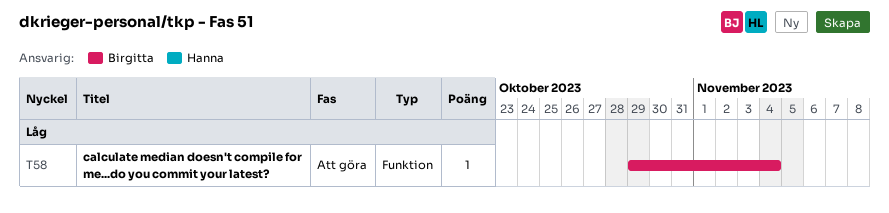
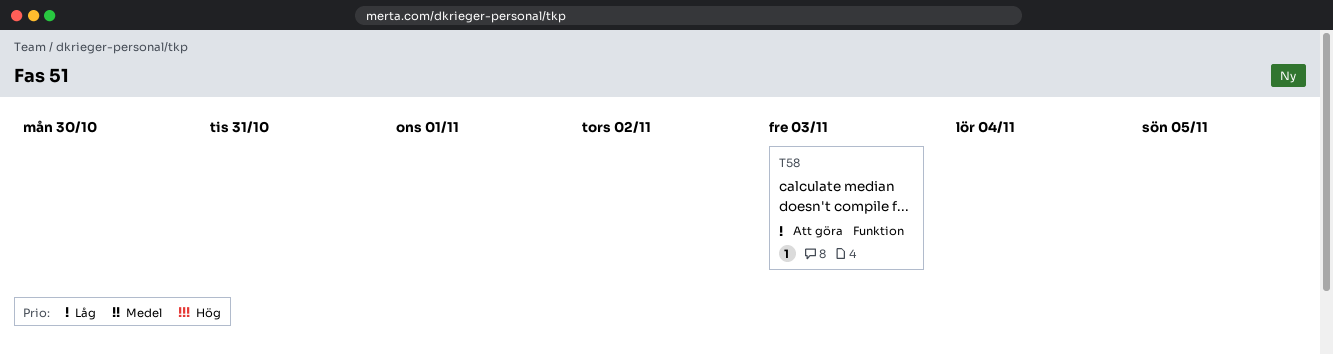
T58, due: Nov 4 -> Nov 3

